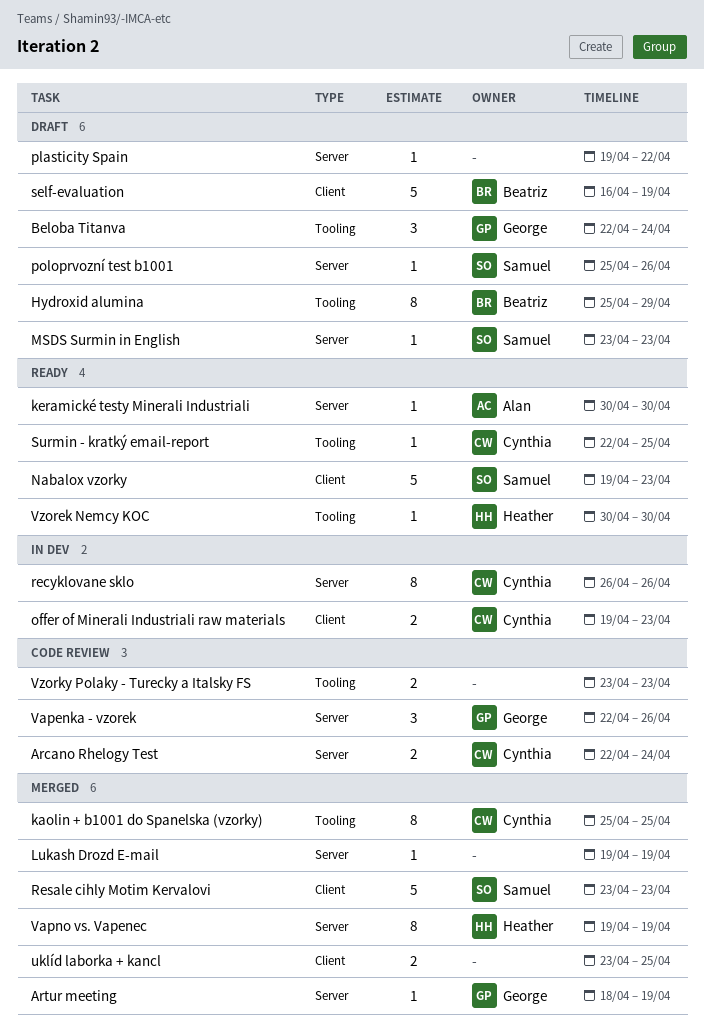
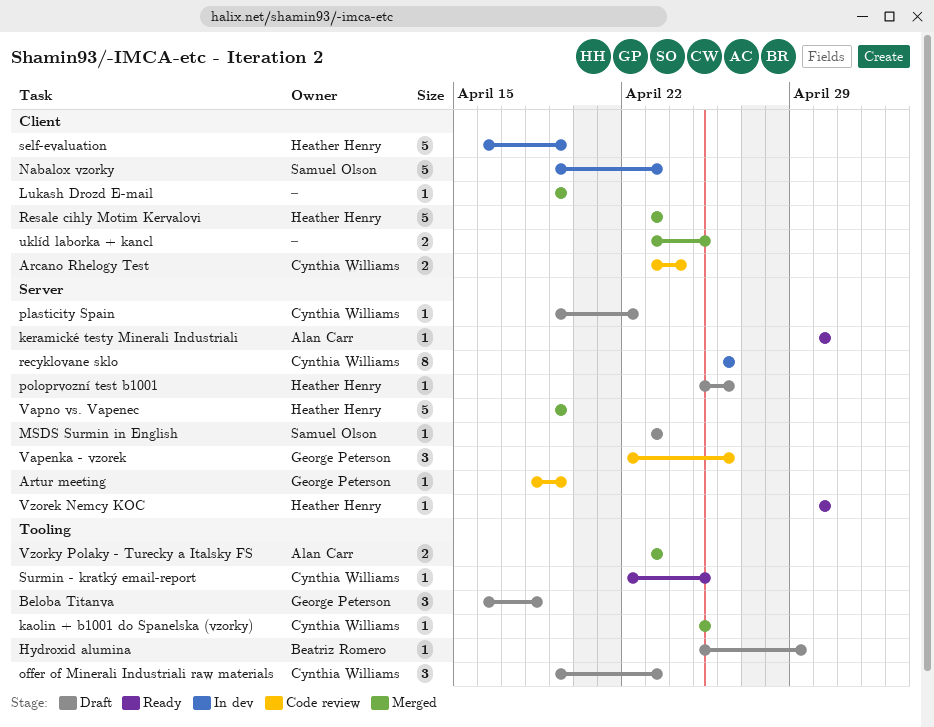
Arcano Rhelogy Test, label: Server -> Client
Arcano Rhelogy Test, start: Apr 22 -> Apr 23
Artur meeting, status: Merged -> Code review
Beloba Titanva, start: Apr 22 -> Apr 16
Beloba Titanva, due: Apr 24 -> Apr 18
Hydroxid alumina, estimate: 8 -> 1
kaolin + b1001 do Spanelska (vzorky), estimate: 8 -> 1
Lukash Drozd E-mail, label: Server -> Client
Nabalox vzorky, status: Ready -> In dev
offer of Minerali Industriali raw materials, status: In dev -> Draft
offer of Minerali Industriali raw materials, label: Client -> Tooling
offer of Minerali Industriali raw materials, estimate: 2 -> 3
plasticity Spain, owner: none -> Cynthia Williams
poloprvozní test b1001, owner: Samuel Olson -> Heather Henry
Resale cihly Motim Kervalovi, owner: Samuel Olson -> Heather Henry
self-evaluation, status: Draft -> In dev
self-evaluation, owner: Beatriz Romero -> Heather Henry
Vapno vs. Vapenec, estimate: 8 -> 5
Vzorek Nemcy KOC, label: Tooling -> Server
Vzorky Polaky - Turecky a Italsky FS, status: Code review -> Merged
Vzorky Polaky - Turecky a Italsky FS, owner: none -> Alan Carr

